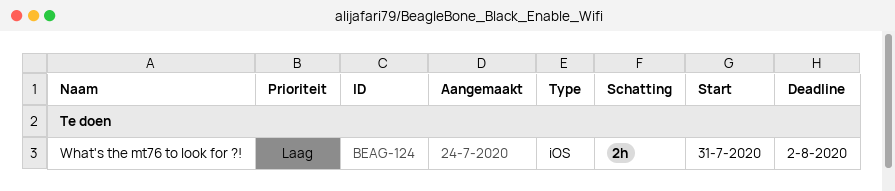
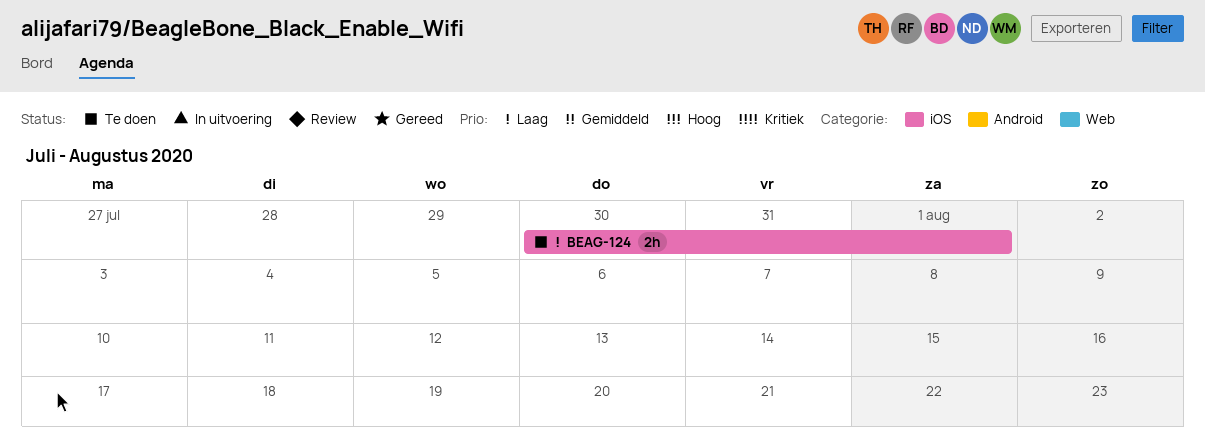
BEAG-124, start: Jul 31 -> Jul 30
BEAG-124, due: Aug 2 -> Aug 1

